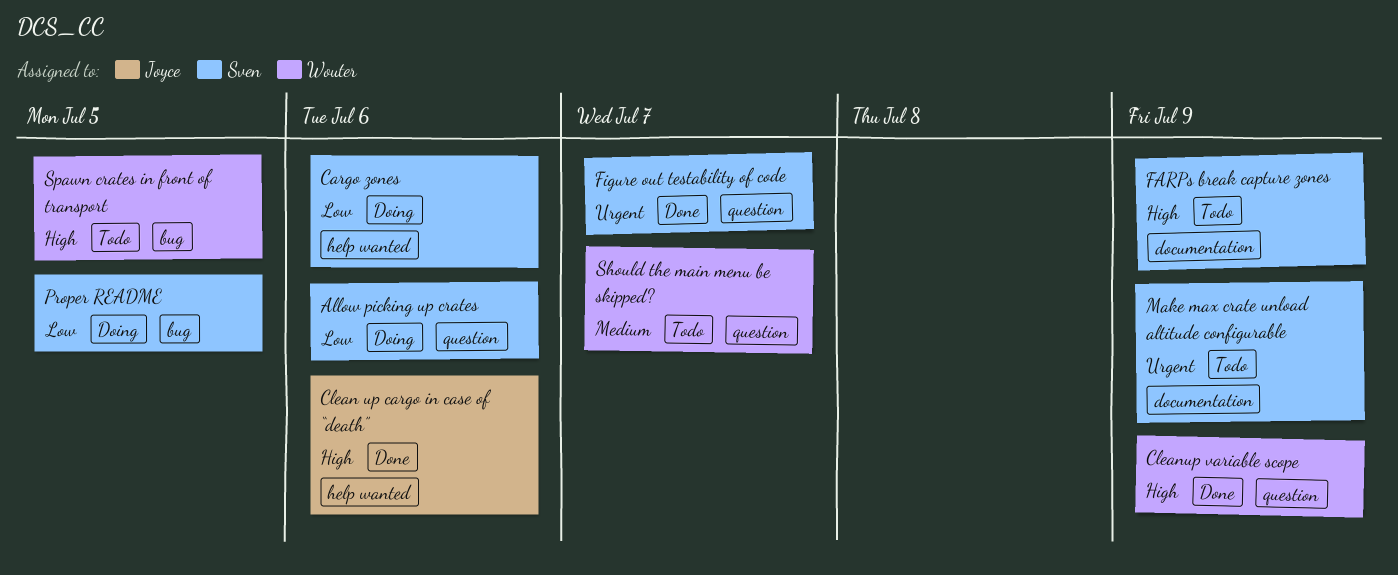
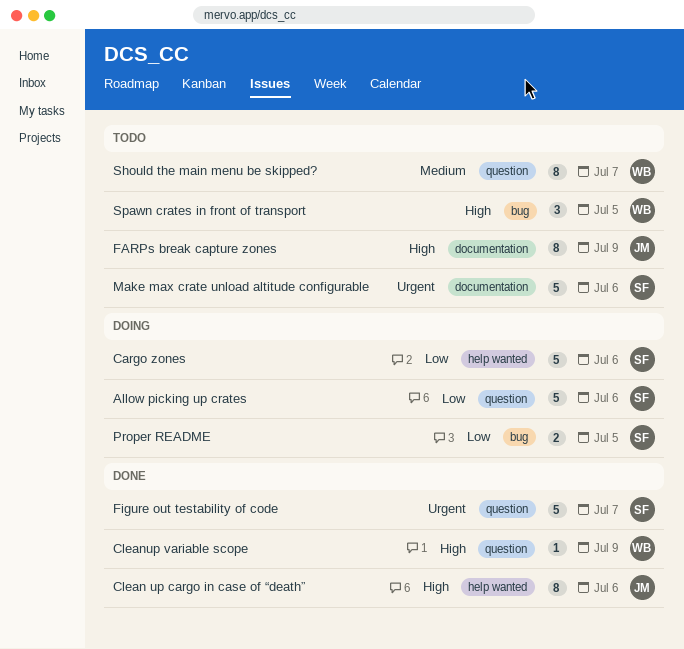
FARPs break capture zones, owner: Sven -> Joyce
Make max crate unload altitude configurable, due: Jul 9 -> Jul 6

